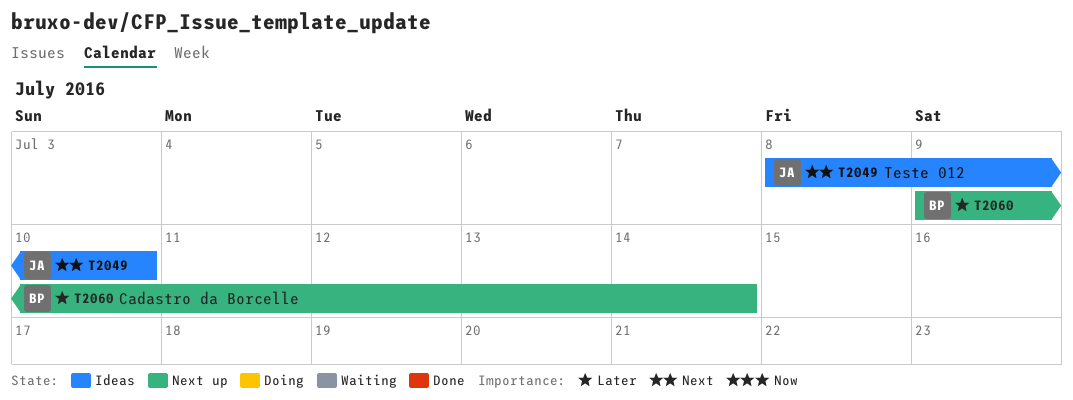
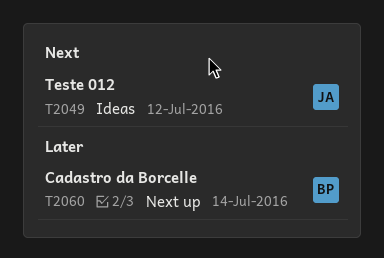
T2049, due: Jul 10 -> Jul 12

